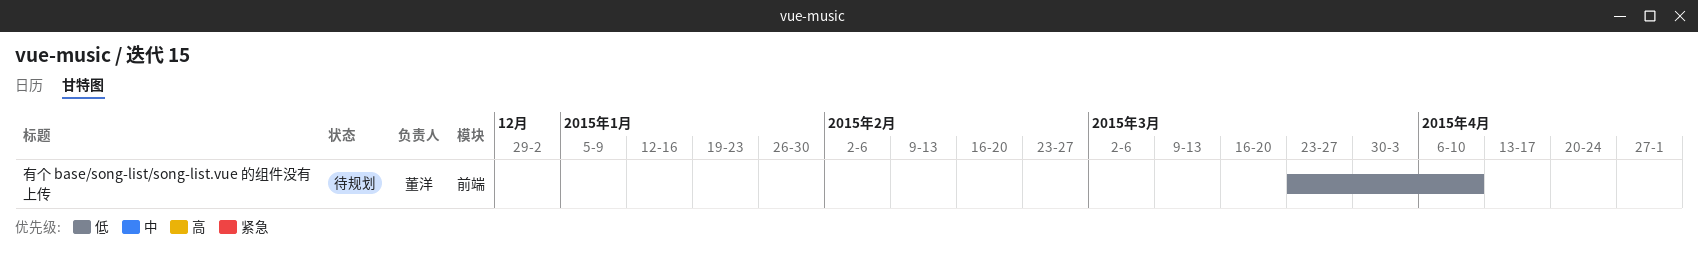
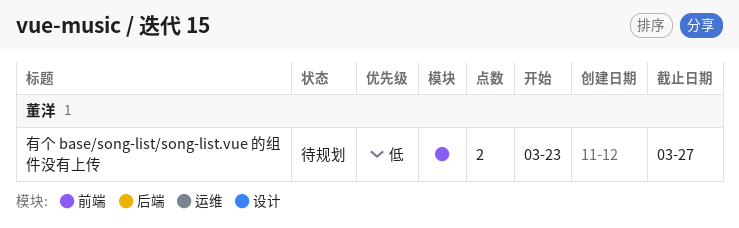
有个 base/song-list/song-list.vue 的组件没有上传, due: Apr 10 -> Mar 27

